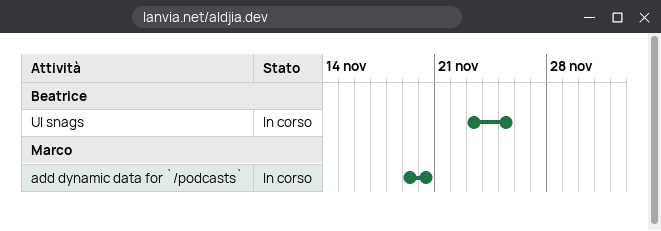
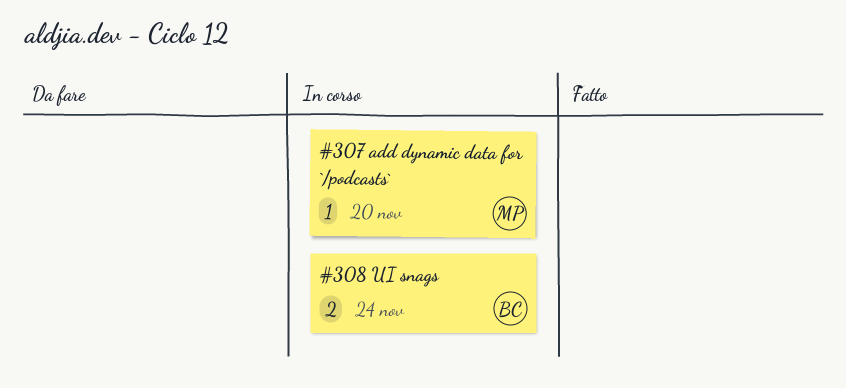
UI snags, due: Nov 25 -> Nov 24

